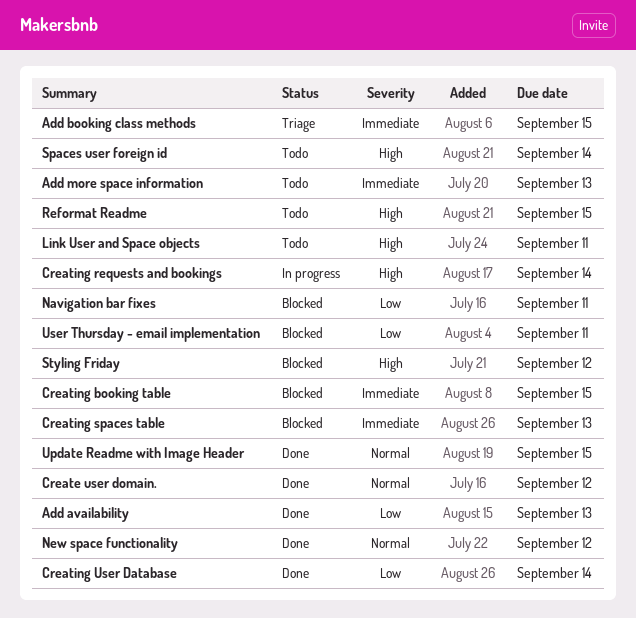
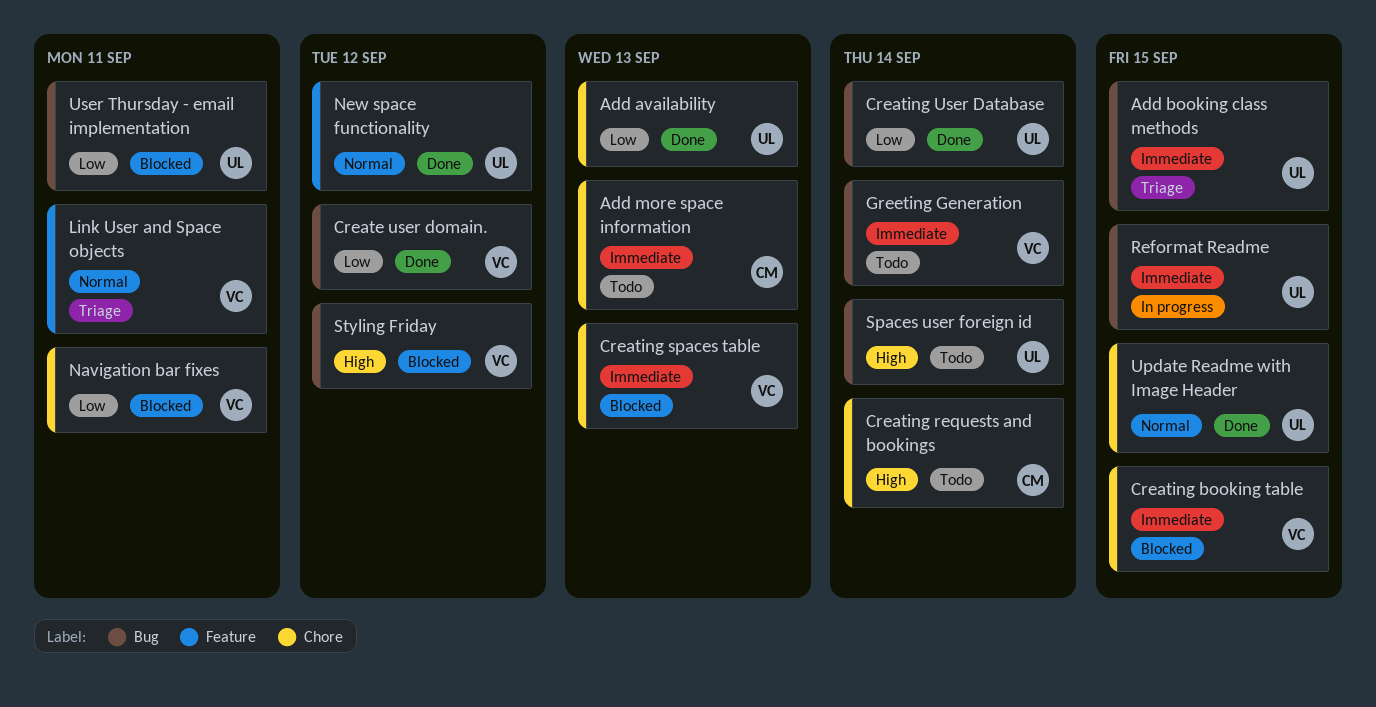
Create user domain., priority: Normal -> Low
Creating requests and bookings, status: In progress -> Todo
Greeting Generation: none -> present
Link User and Space objects, status: Todo -> Triage
Link User and Space objects, priority: High -> Normal
Reformat Readme, status: Todo -> In progress
Reformat Readme, priority: High -> Immediate

